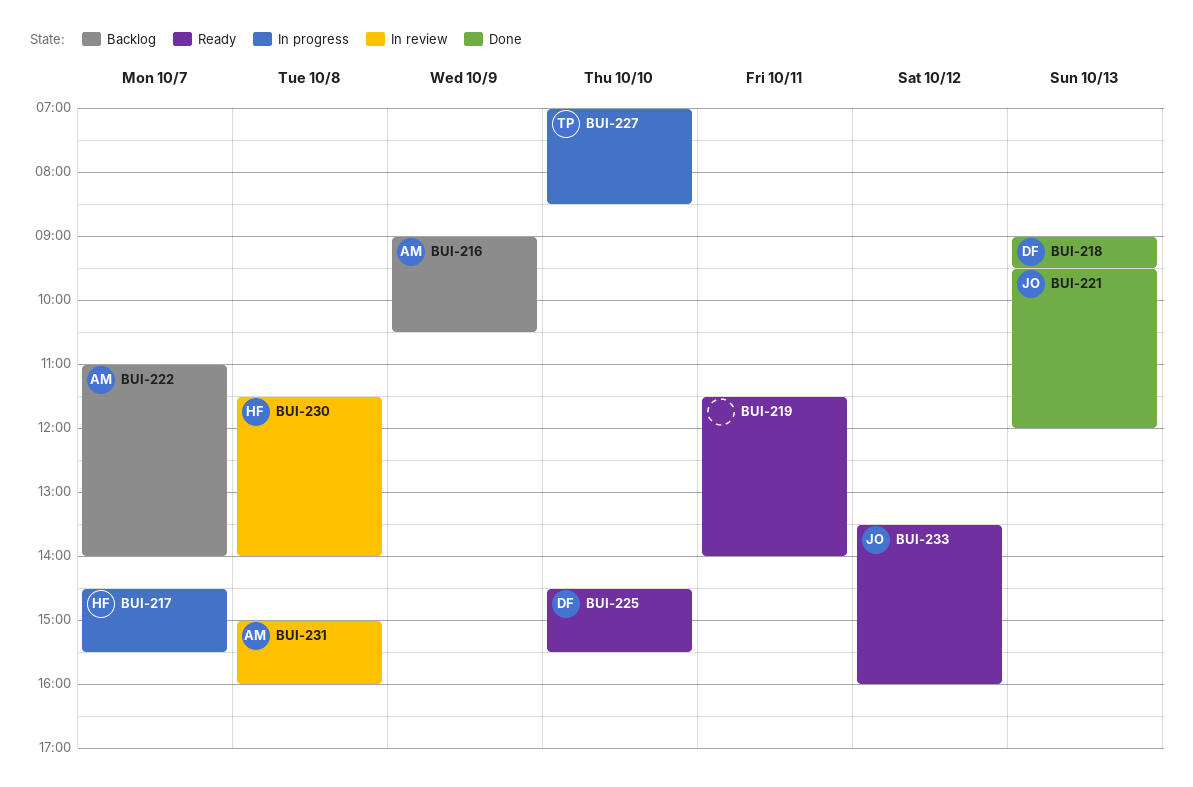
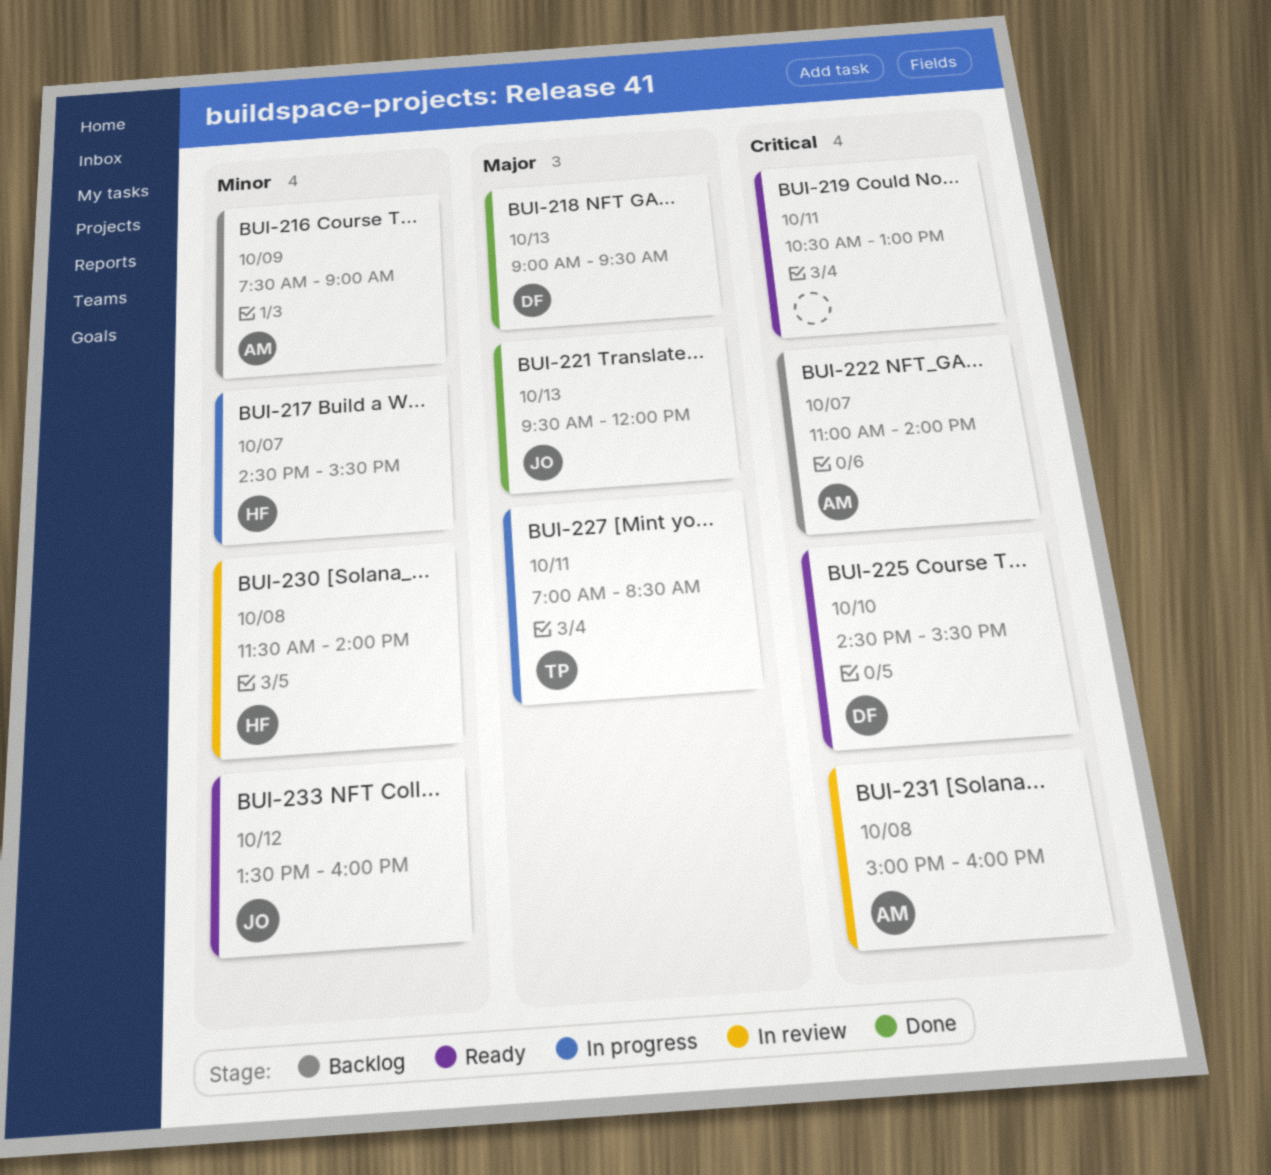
BUI-216, begins: 09:00 -> 07:30
BUI-216, ends: 10:30 -> 09:00
BUI-219, begins: 11:30 -> 10:30
BUI-219, ends: 14:00 -> 13:00
BUI-227, day: Oct 10 -> Oct 11

